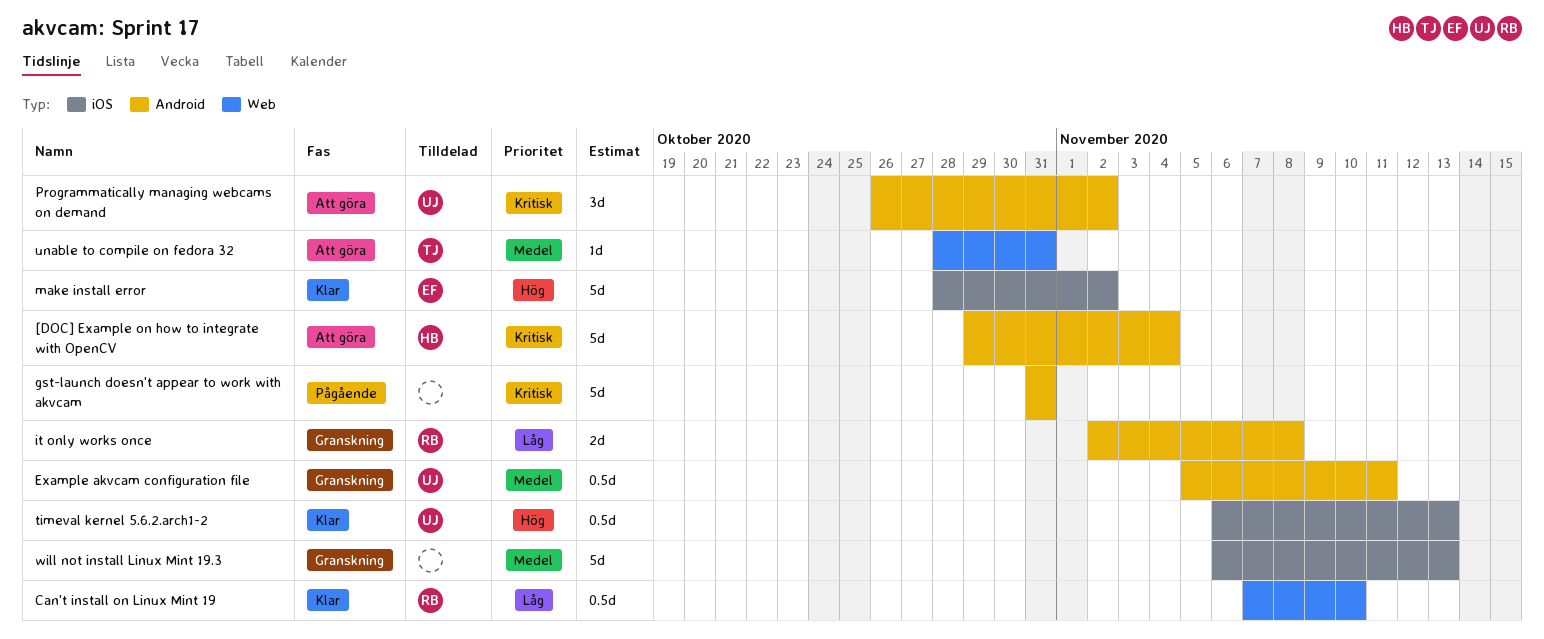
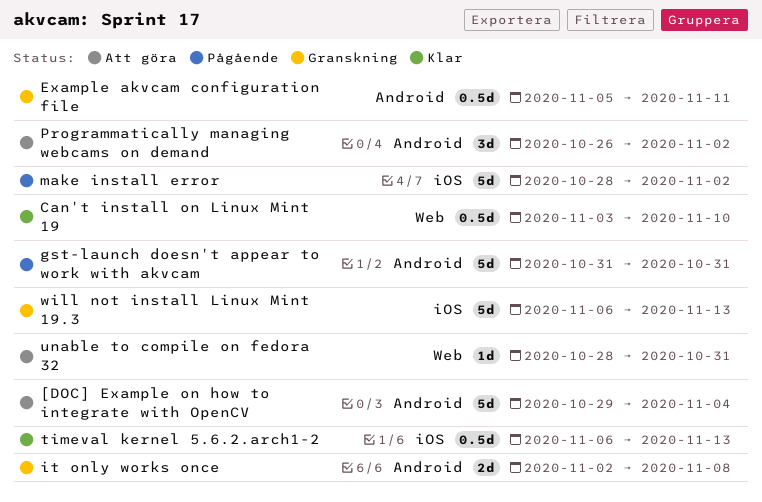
Can't install on Linux Mint 19, start: Nov 7 -> Nov 3
make install error, status: Klar -> Pågående

